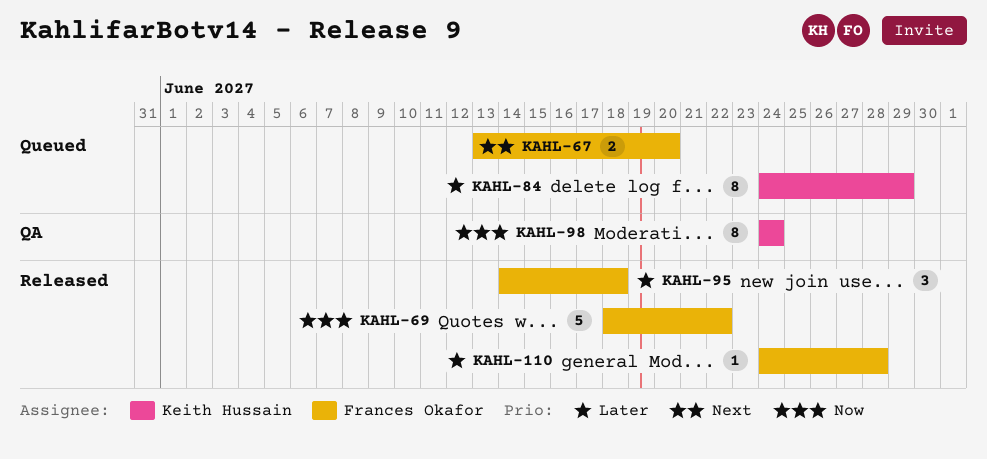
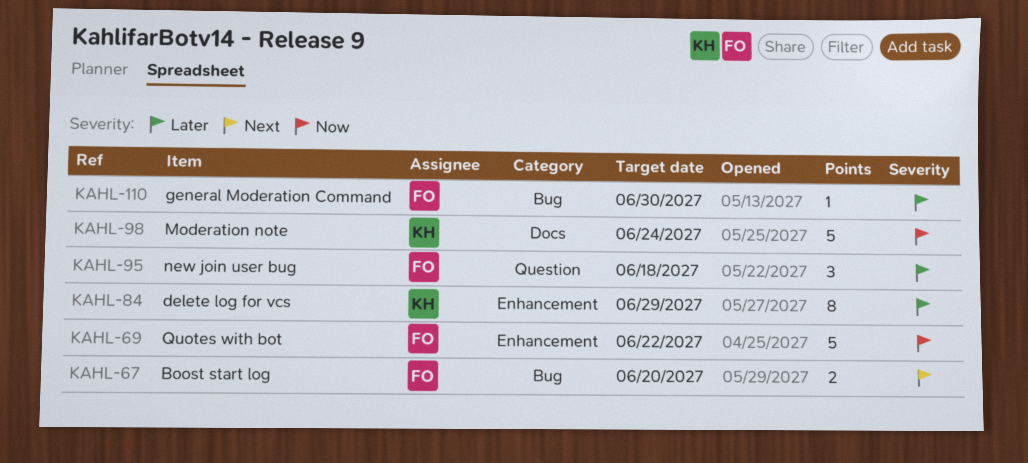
KAHL-98, estimate: 8 -> 5
KAHL-110, due: Jun 28 -> Jun 30

